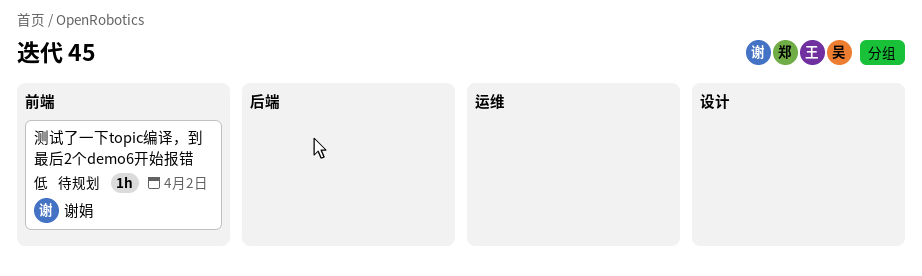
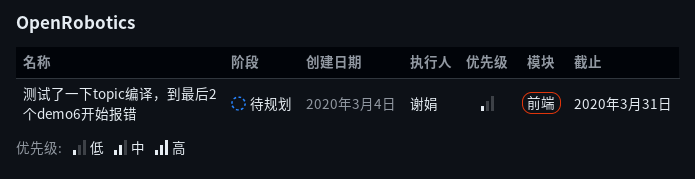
测试了一下topic编译，到最后2个demo6开始报错, due: Apr 2 -> Mar 31

